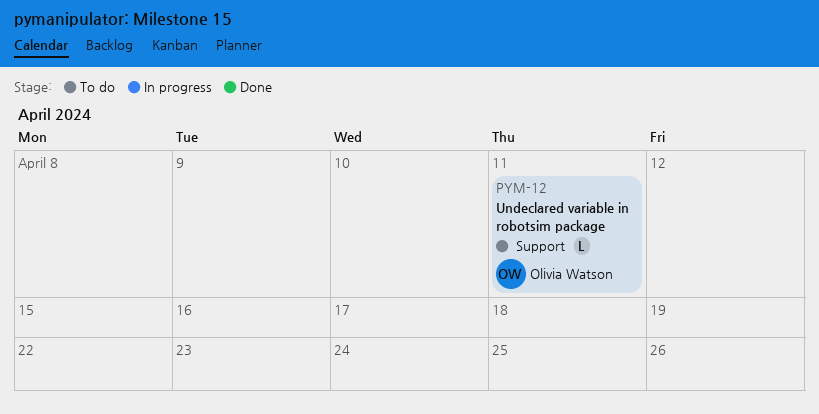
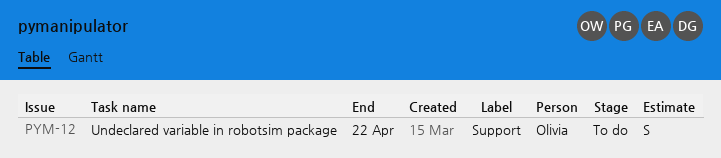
PYM-12, estimate: L -> S
PYM-12, due: Apr 11 -> Apr 22

